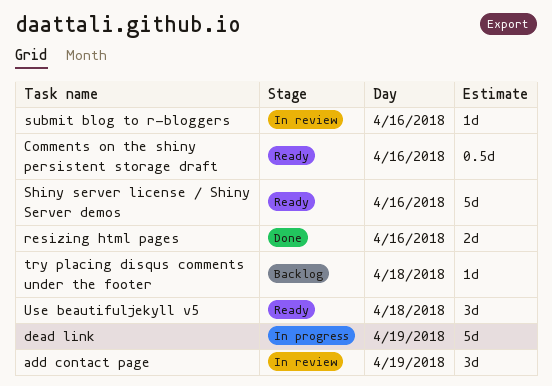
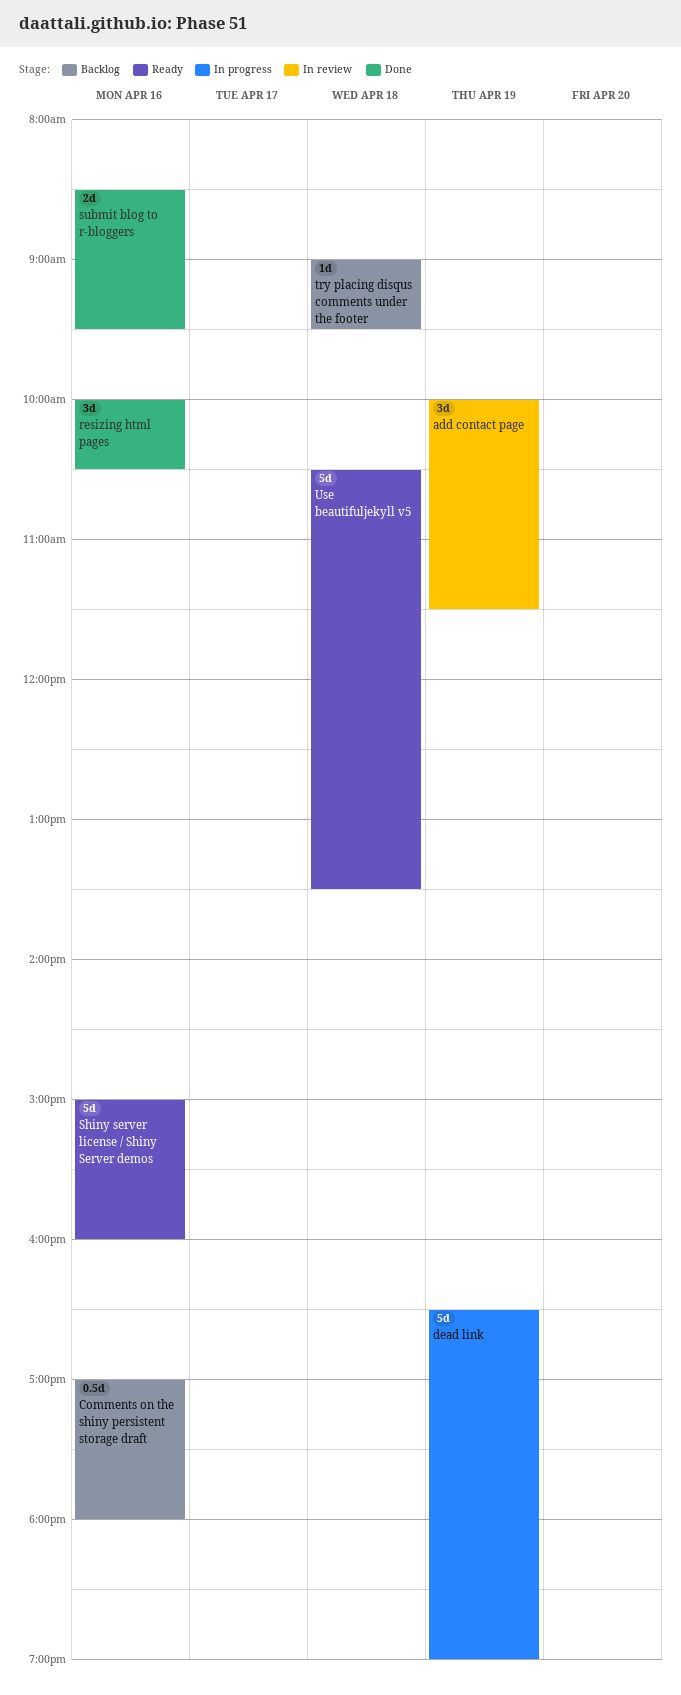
Comments on the shiny persistent storage draft, status: Ready -> Backlog
resizing html pages, estimate: 2d -> 3d
submit blog to r-bloggers, status: In review -> Done
submit blog to r-bloggers, estimate: 1d -> 2d
Use beautifuljekyll v5, estimate: 3d -> 5d

